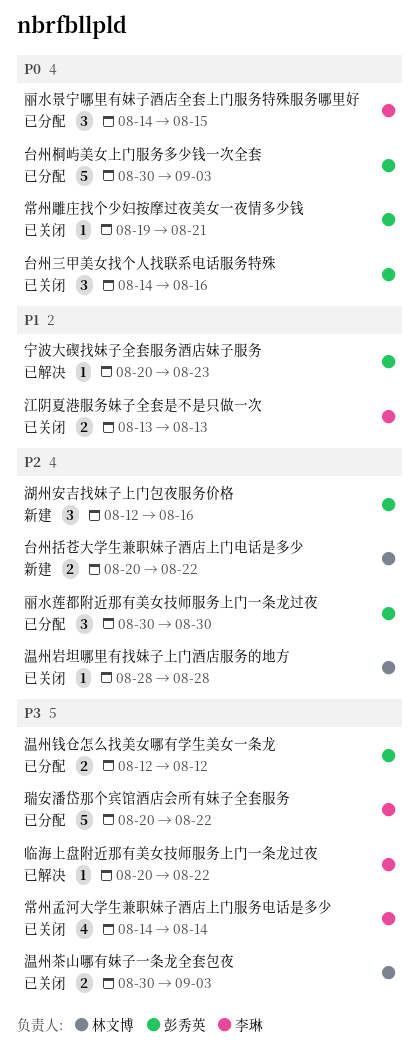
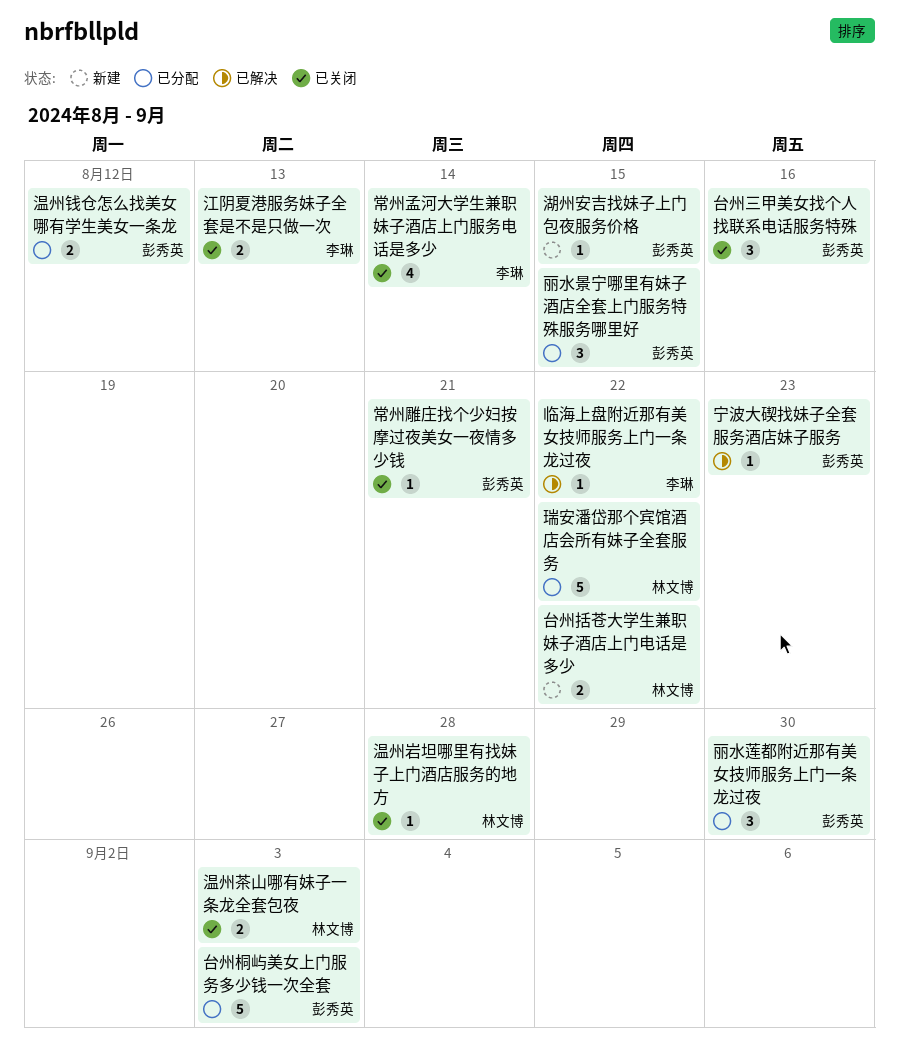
丽水景宁哪里有妹子酒店全套上门服务特殊服务哪里好, owner: 李琳 -> 彭秀英
湖州安吉找妹子上门包夜服务价格, estimate: 3 -> 1
湖州安吉找妹子上门包夜服务价格, due: Aug 16 -> Aug 15
瑞安潘岱那个宾馆酒店会所有妹子全套服务, owner: 李琳 -> 林文博

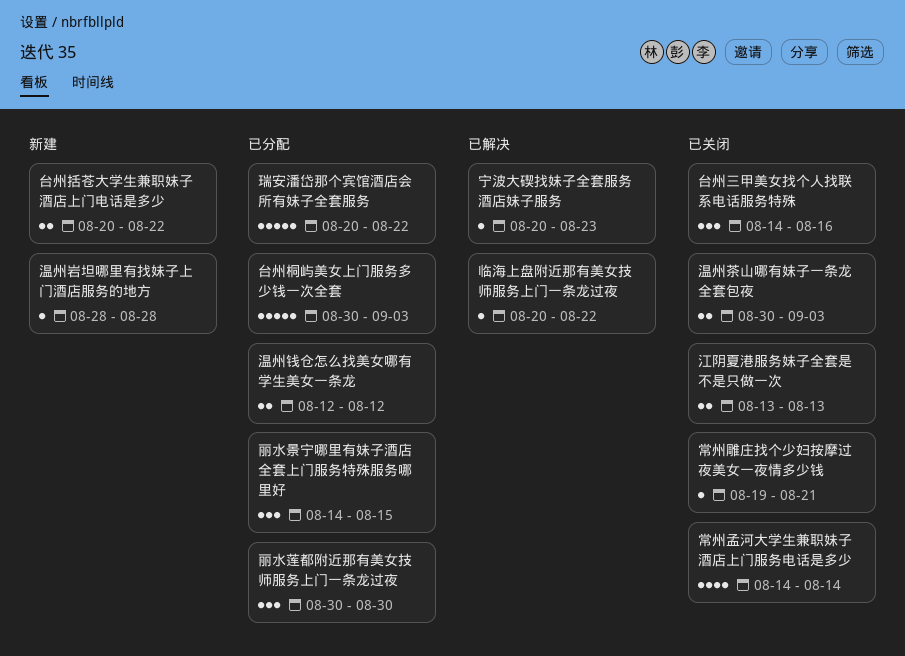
温州岩坦哪里有找妹子上门酒店服务的地方, status: 已关闭 -> 新建
湖州安吉找妹子上门包夜服务价格: present -> none

